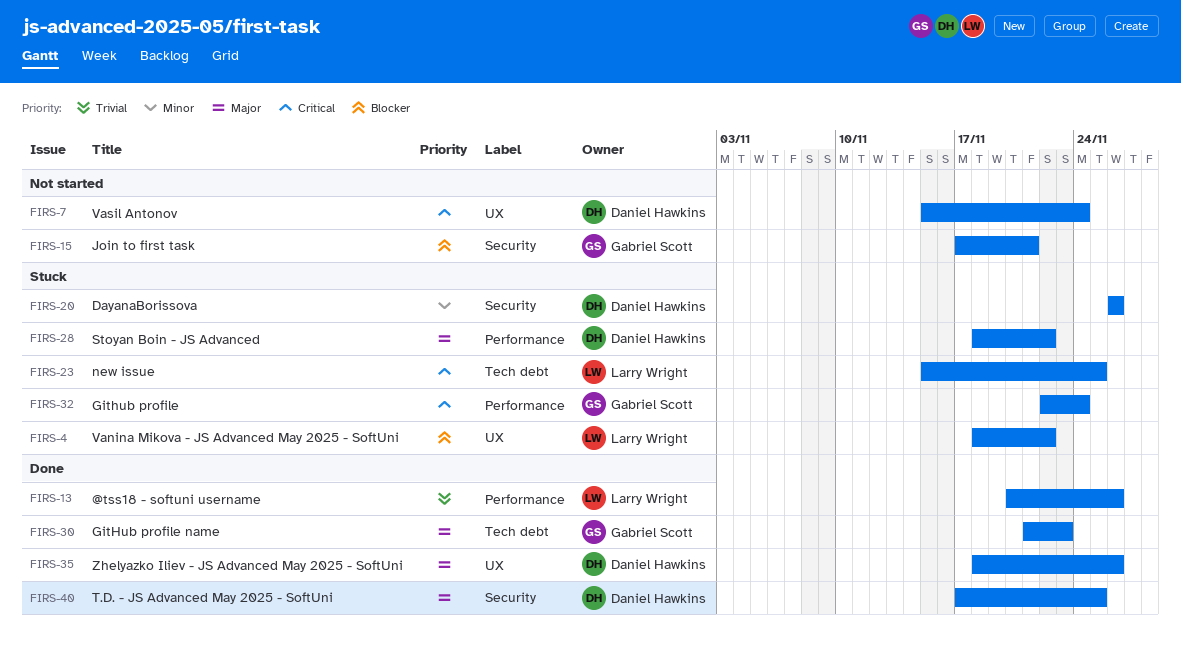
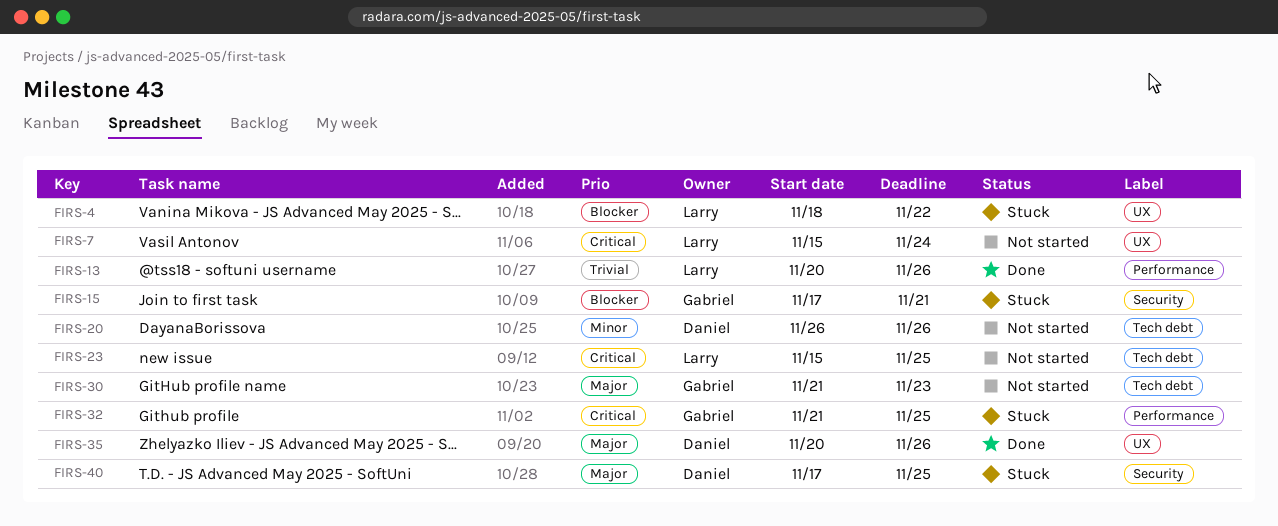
FIRS-7, owner: Daniel Hawkins -> Larry Wright
FIRS-15, status: Not started -> Stuck
FIRS-20, status: Stuck -> Not started
FIRS-20, label: Security -> Tech debt
FIRS-23, status: Stuck -> Not started
FIRS-28: present -> none
FIRS-30, status: Done -> Not started
FIRS-32, start: Nov 22 -> Nov 21
FIRS-32, due: Nov 24 -> Nov 25
FIRS-35, start: Nov 18 -> Nov 20
FIRS-40, status: Done -> Stuck

